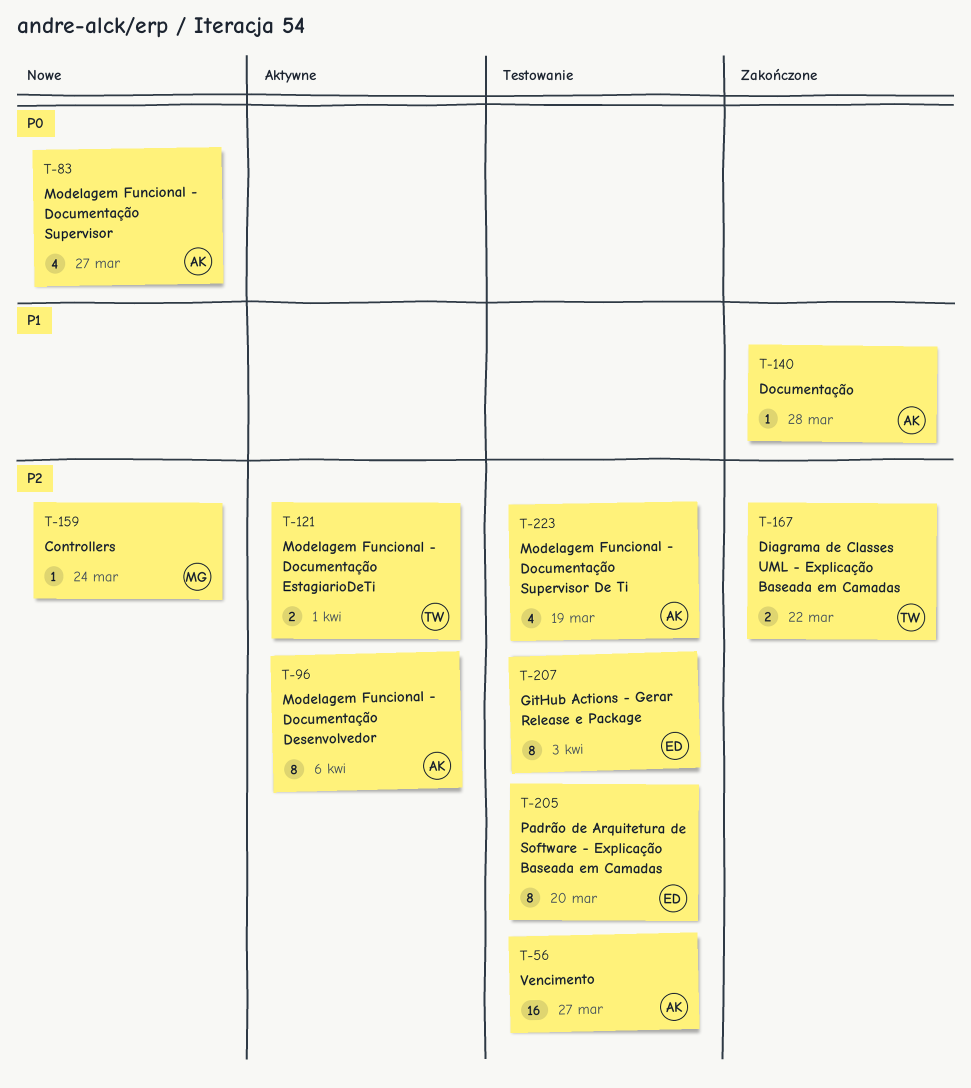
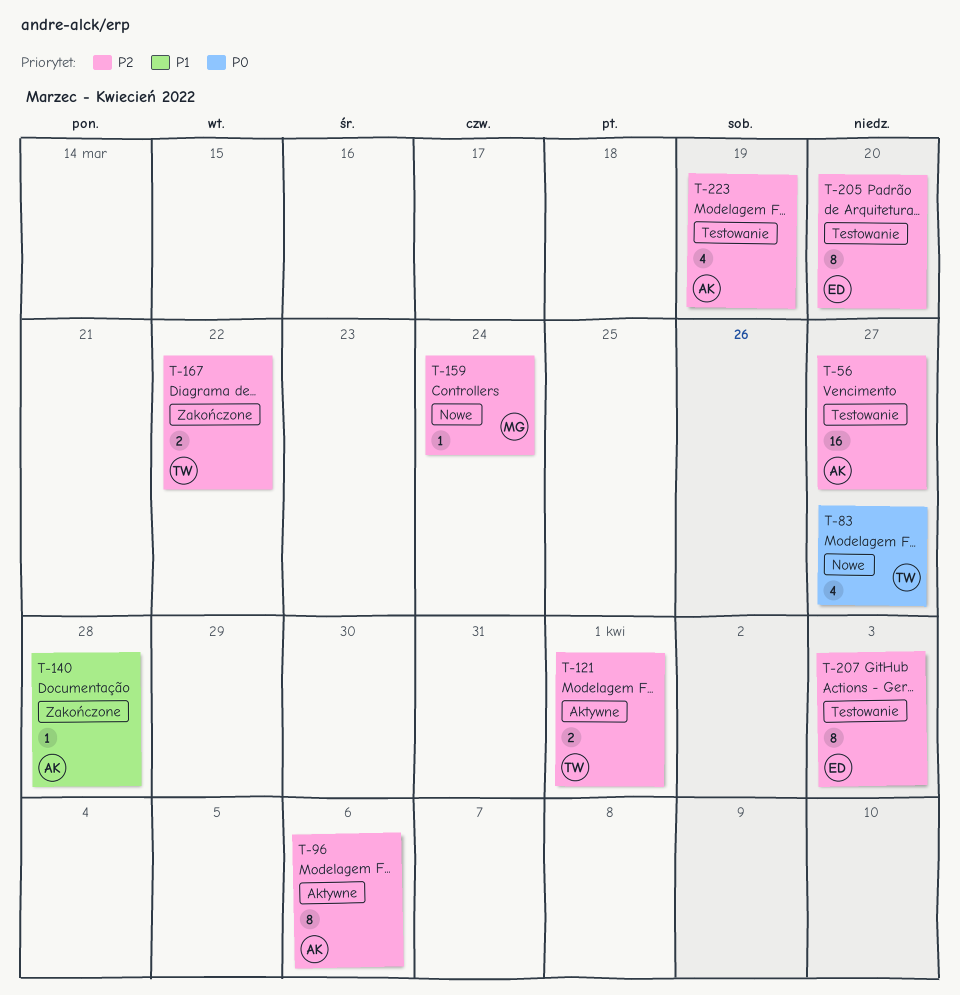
T-83, owner: AK -> TW

